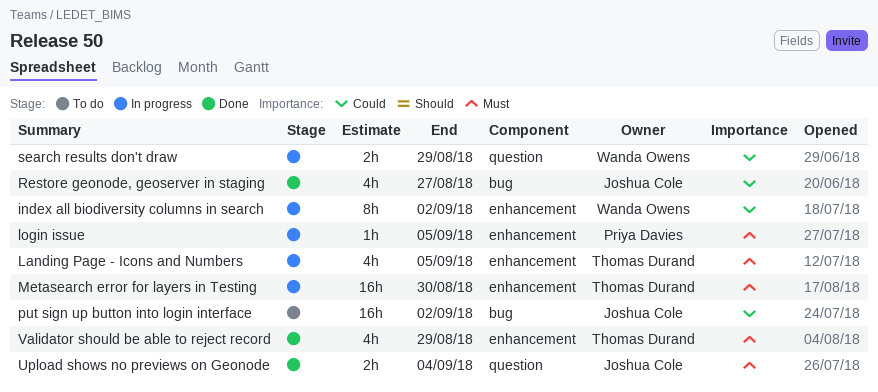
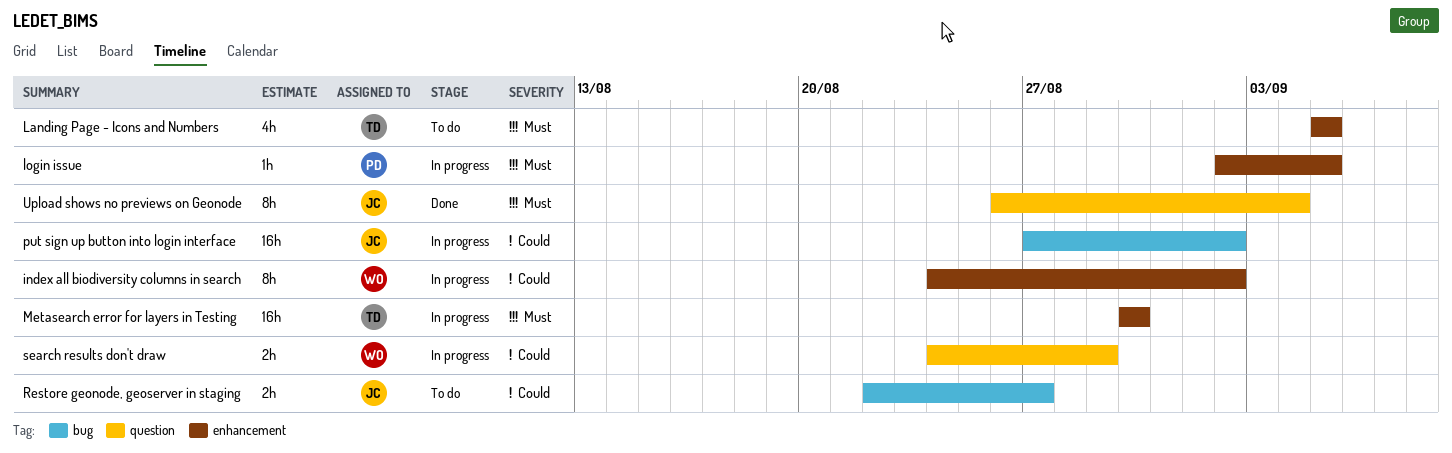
Landing Page - Icons and Numbers, status: In progress -> To do
put sign up button into login interface, status: To do -> In progress
Restore geonode, geoserver in staging, status: Done -> To do
Restore geonode, geoserver in staging, estimate: 4h -> 2h
Upload shows no previews on Geonode, estimate: 2h -> 8h
Validator should be able to reject record: present -> none

